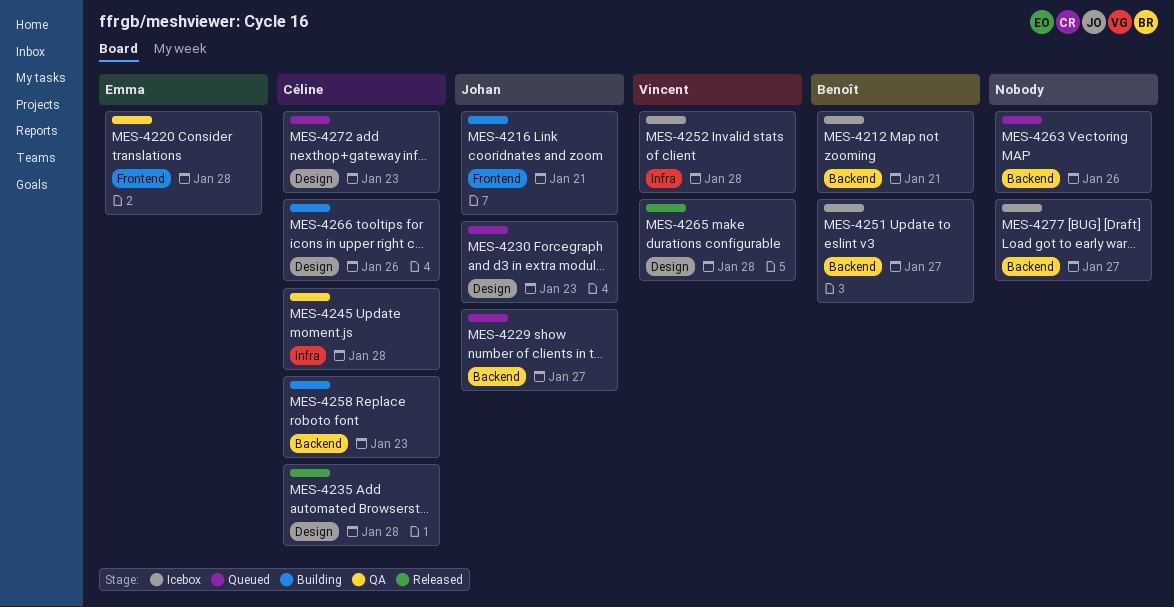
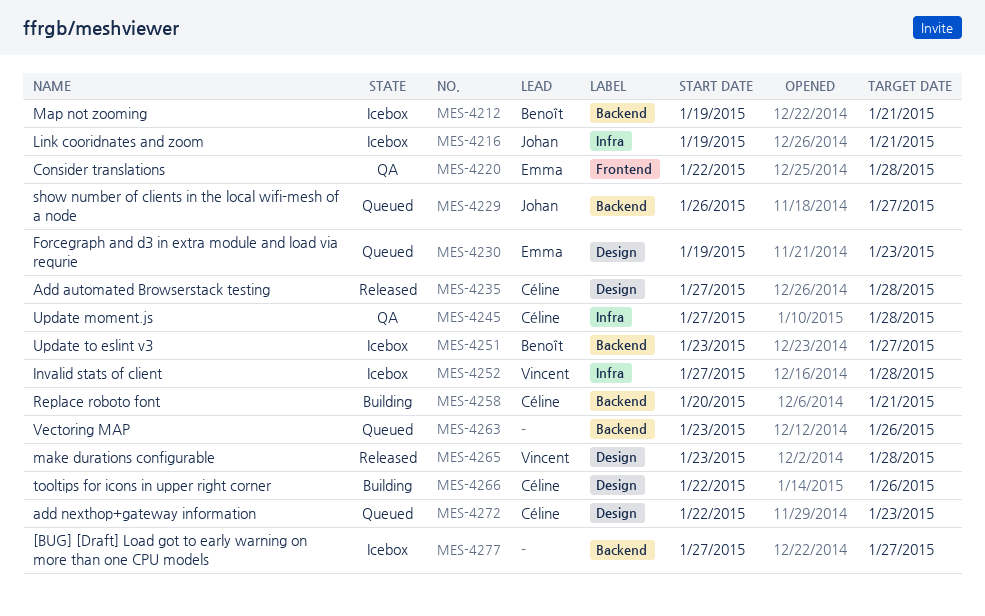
MES-4216, status: Building -> Icebox
MES-4216, label: Frontend -> Infra
MES-4230, owner: Johan -> Emma
MES-4258, due: Jan 23 -> Jan 21

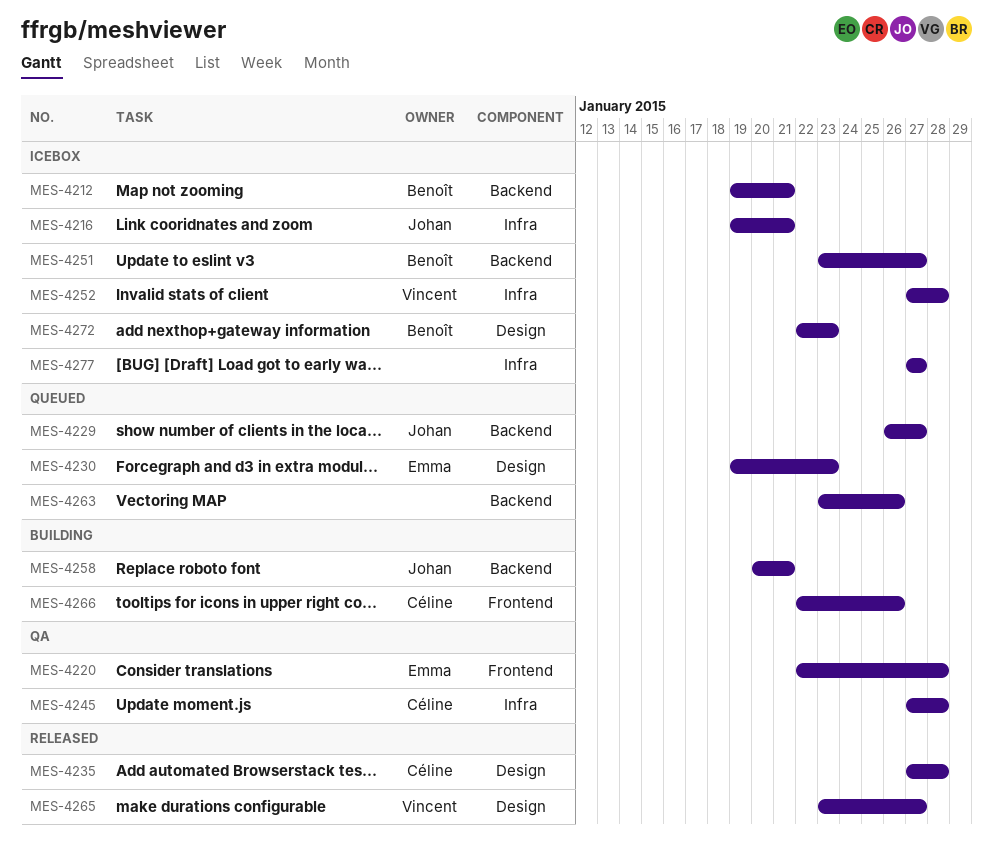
MES-4258, owner: Céline -> Johan
MES-4265, due: Jan 28 -> Jan 27
MES-4266, label: Design -> Frontend
MES-4272, status: Queued -> Icebox
MES-4272, owner: Céline -> Benoît
MES-4277, label: Backend -> Infra

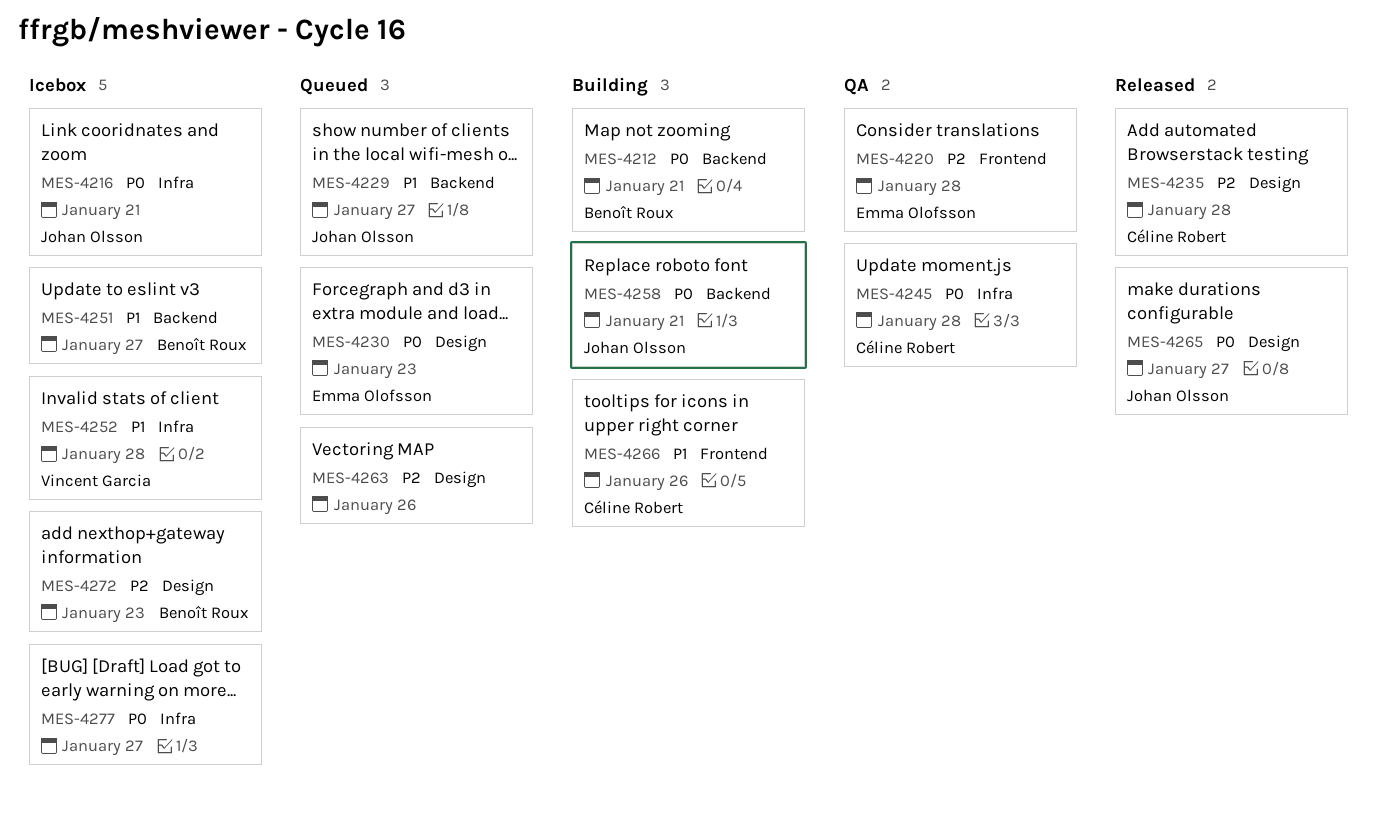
MES-4212, status: Icebox -> Building
MES-4263, label: Backend -> Design
MES-4265, owner: Vincent Garcia -> Johan Olsson

